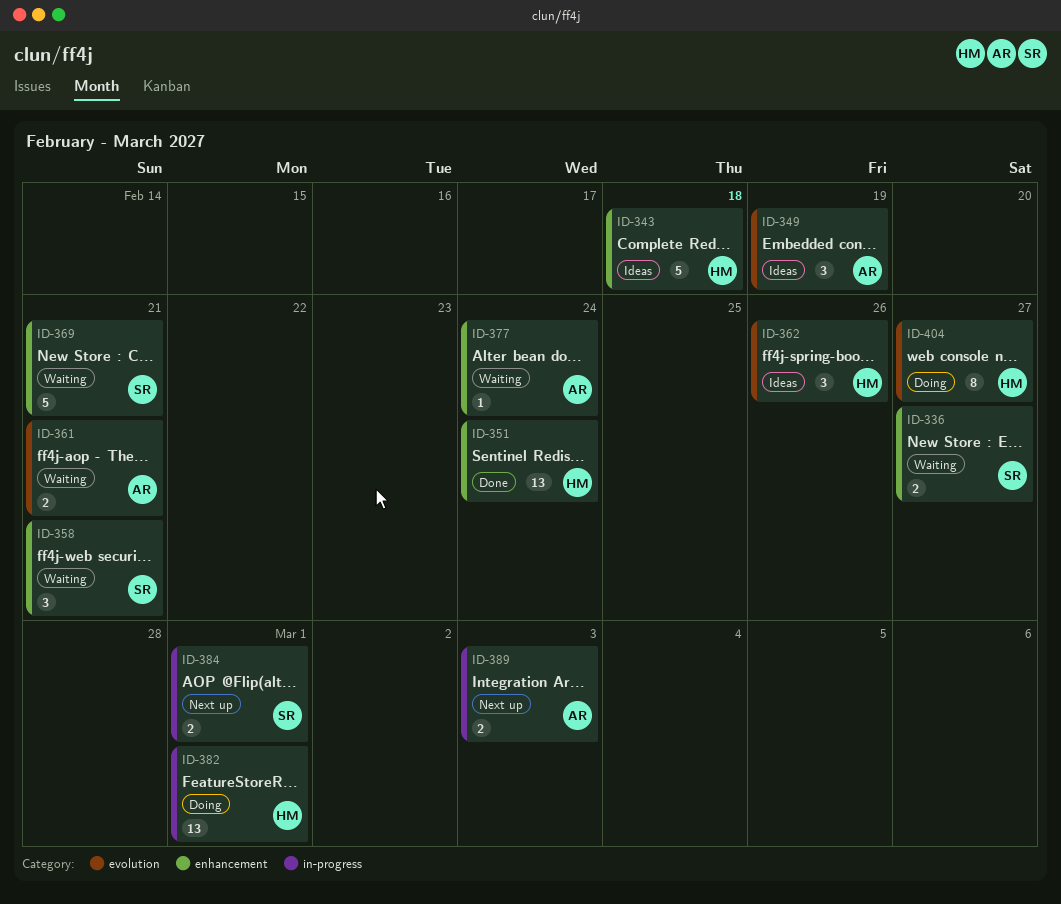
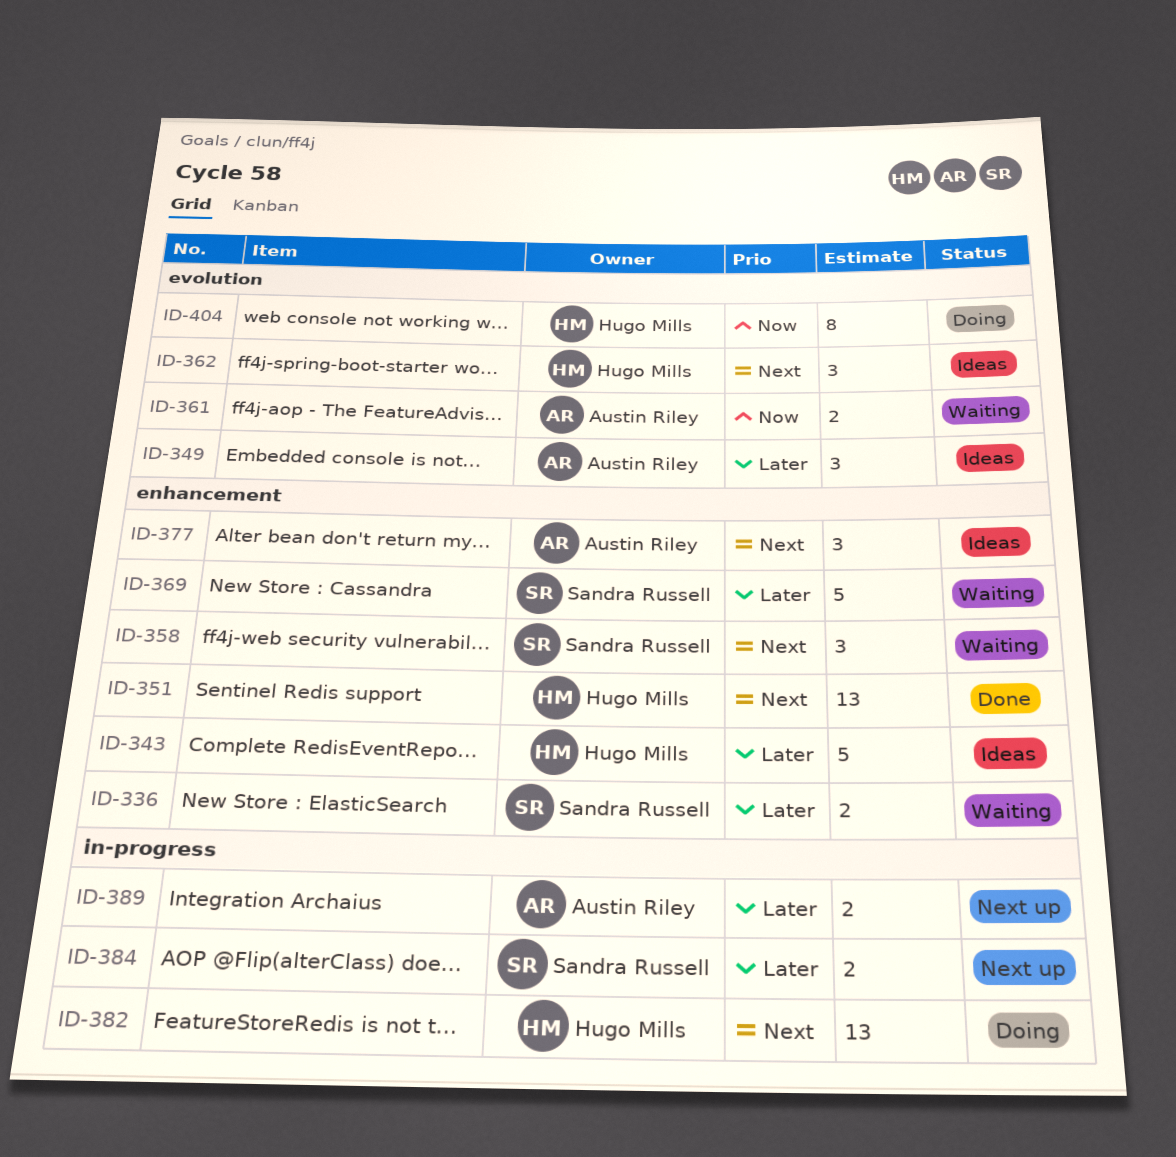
ID-377, status: Waiting -> Ideas
ID-377, estimate: 1 -> 3

